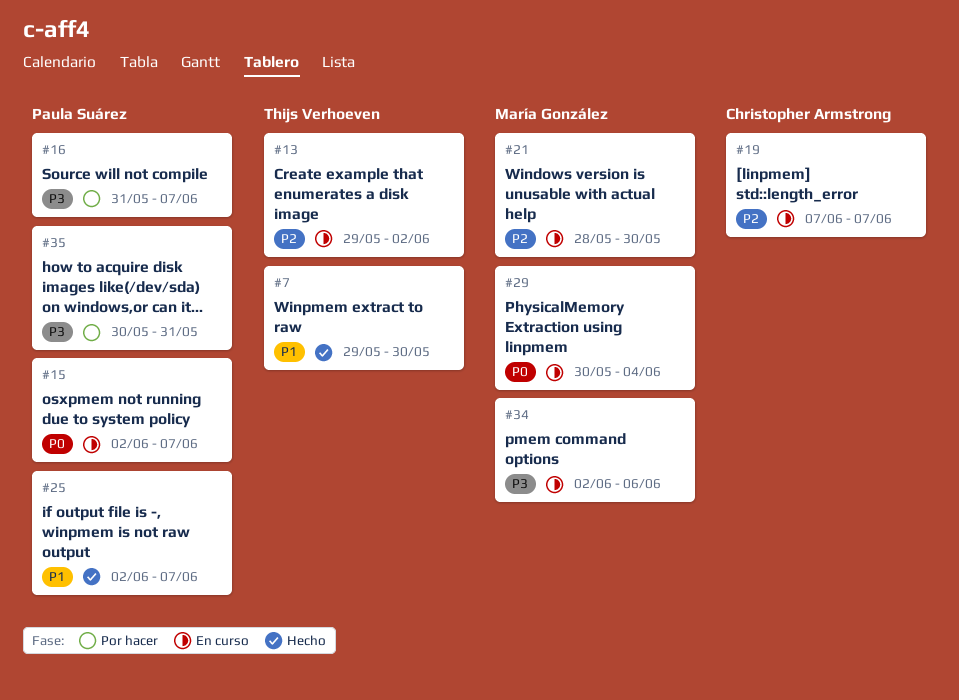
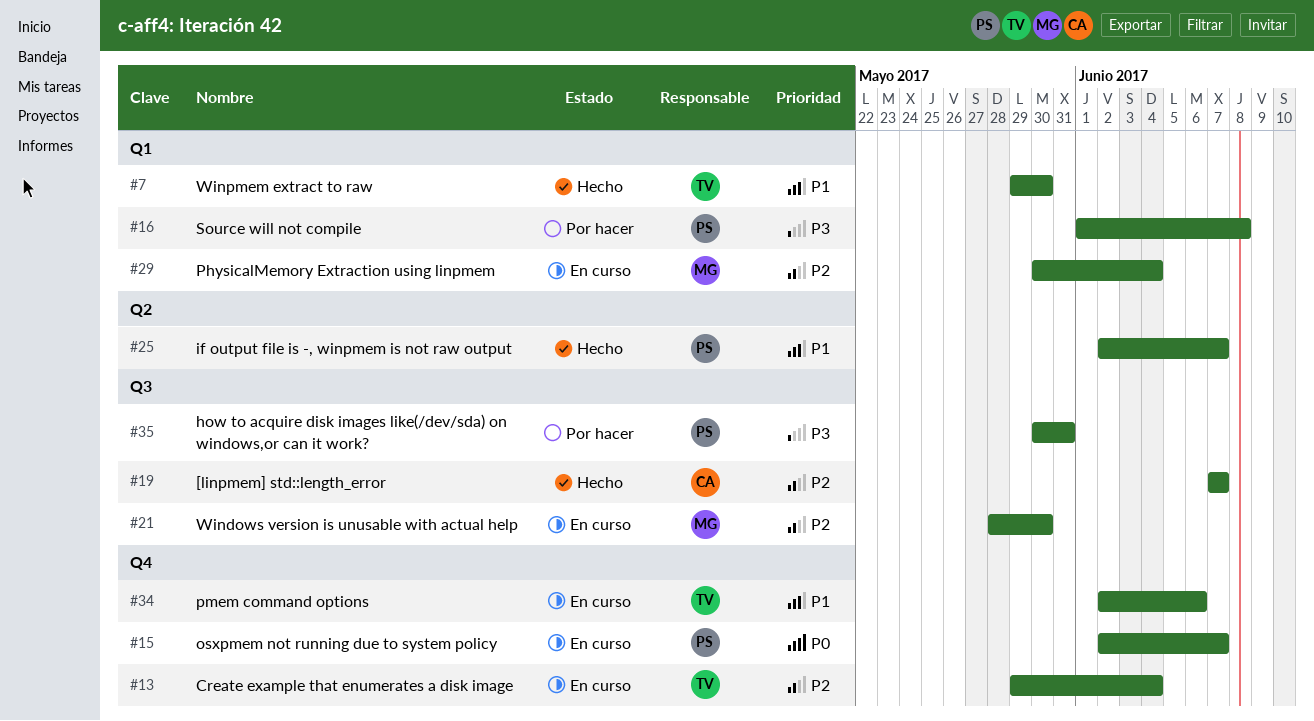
#13, due: Jun 2 -> Jun 4
#16, start: May 31 -> Jun 1
#16, due: Jun 7 -> Jun 8
#19, status: En curso -> Hecho
#29, priority: P0 -> P2
#34, owner: María González -> Thijs Verhoeven
#34, priority: P3 -> P1

